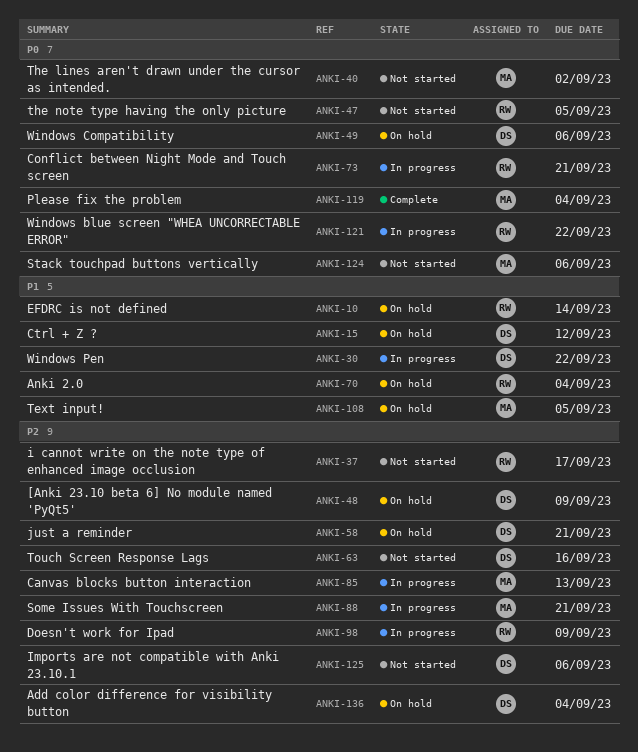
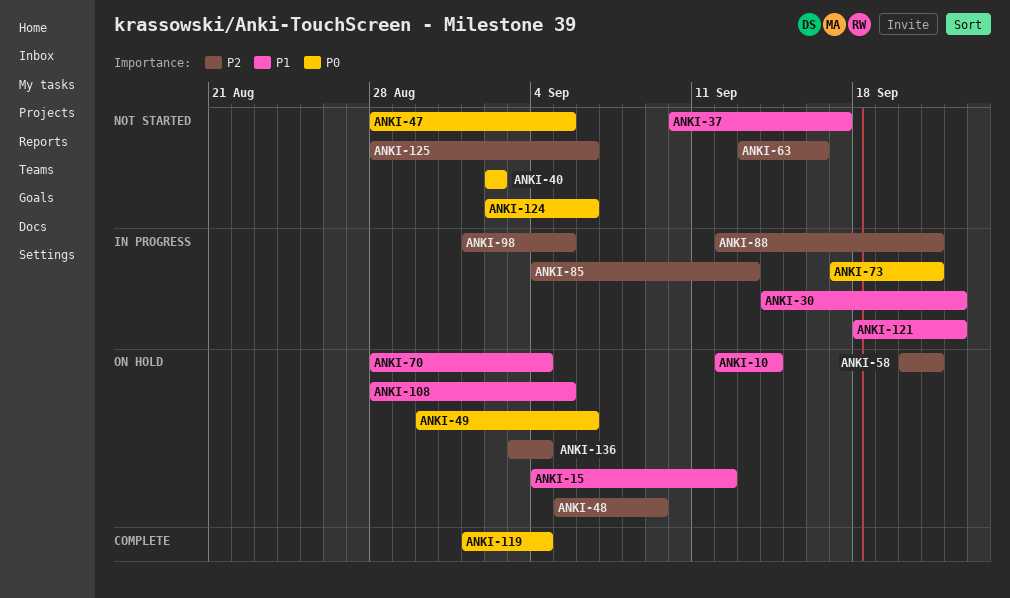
ANKI-37, priority: P2 -> P1
ANKI-98, due: Sep 9 -> Sep 5
ANKI-121, priority: P0 -> P1

